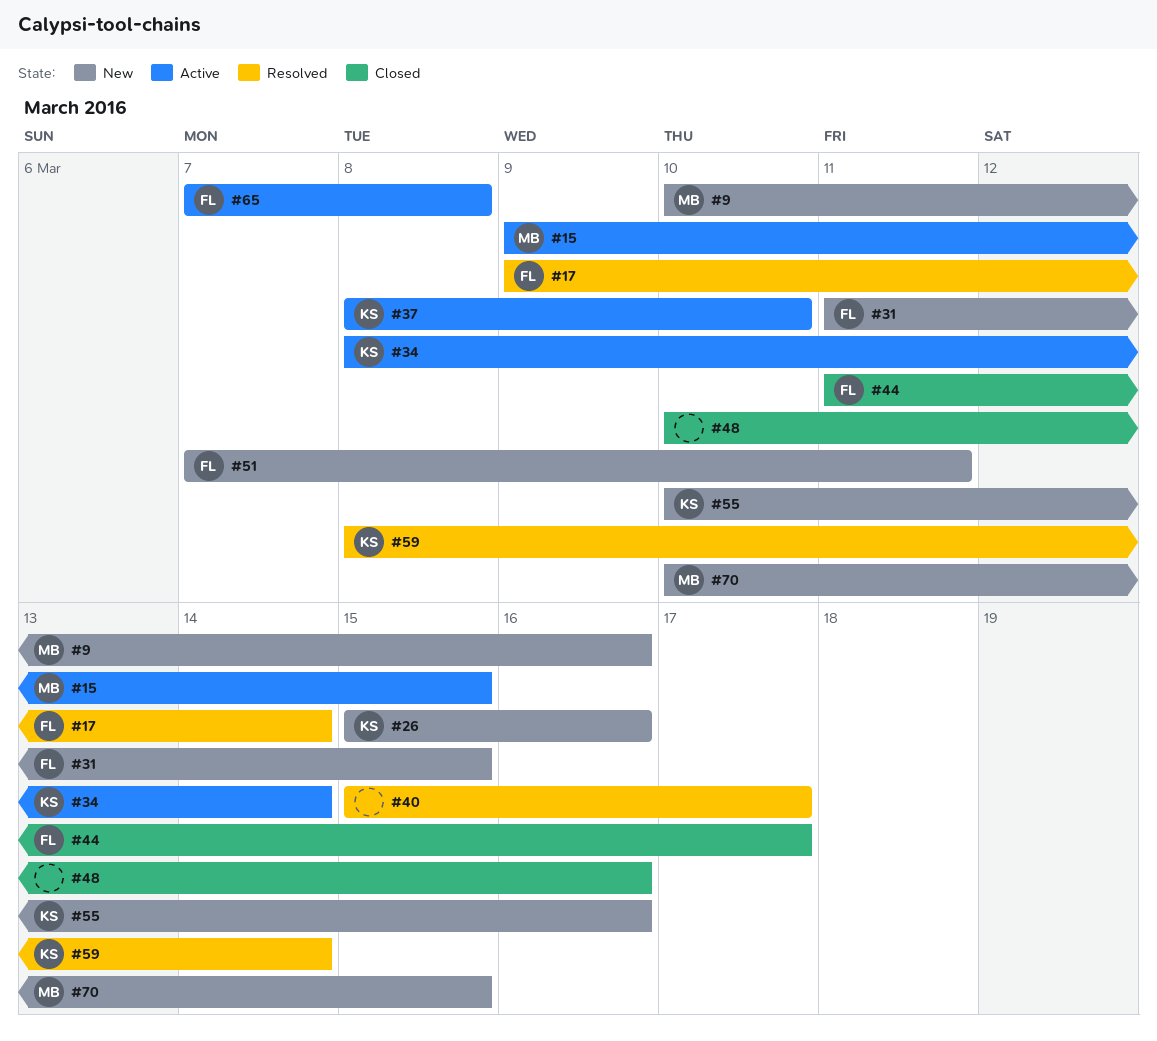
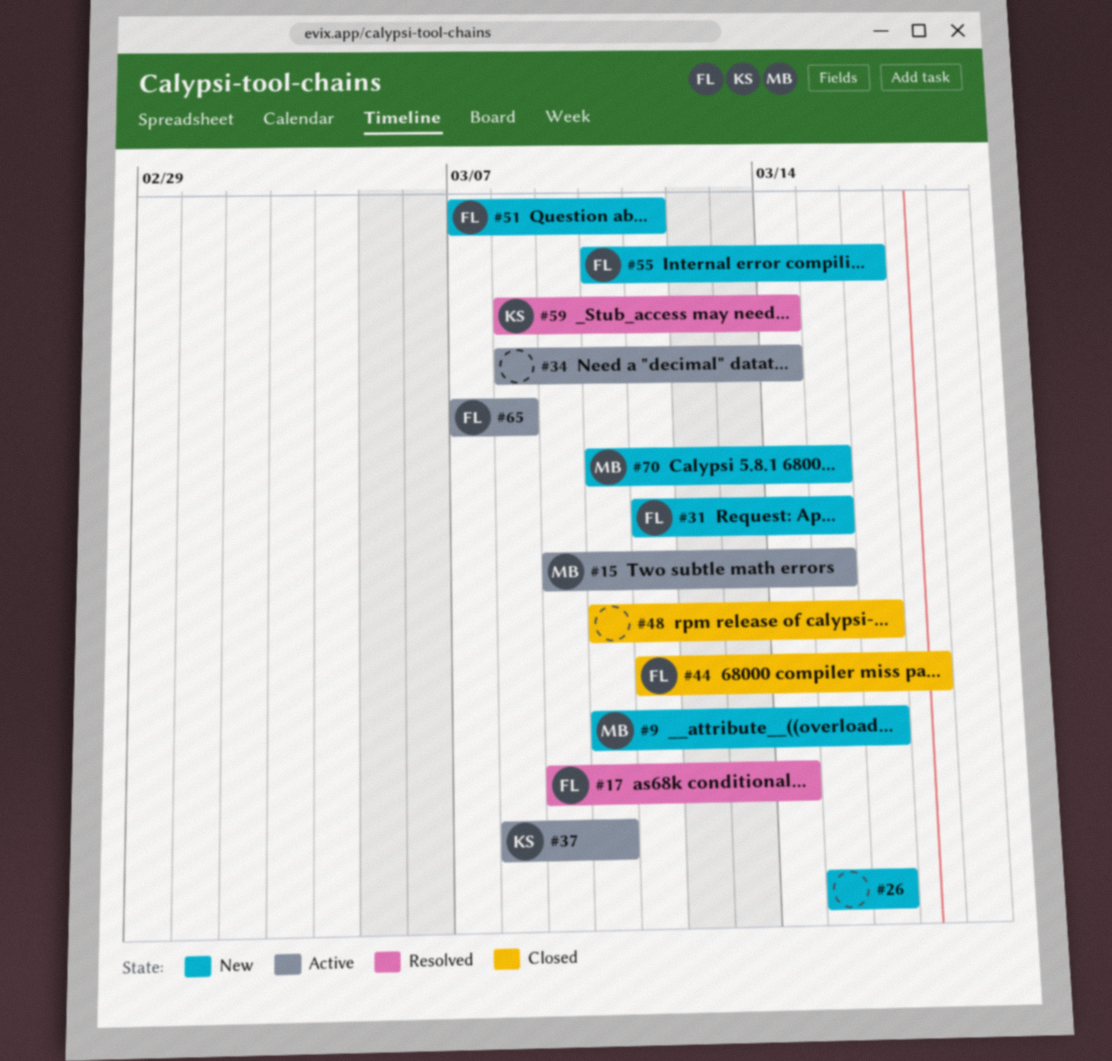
#26, owner: KS -> none
#34, owner: KS -> none
#40: present -> none
#55, owner: KS -> FL

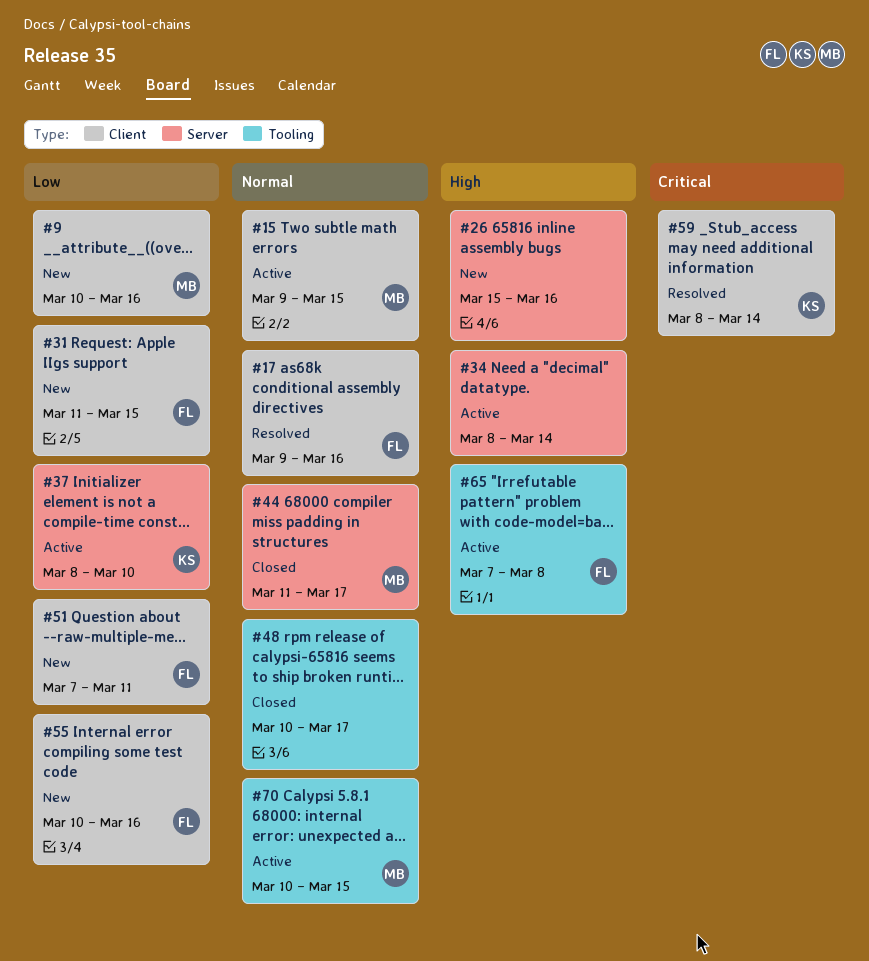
#17, due: Mar 14 -> Mar 16
#44, owner: FL -> MB
#48, due: Mar 16 -> Mar 17
#70, status: New -> Active

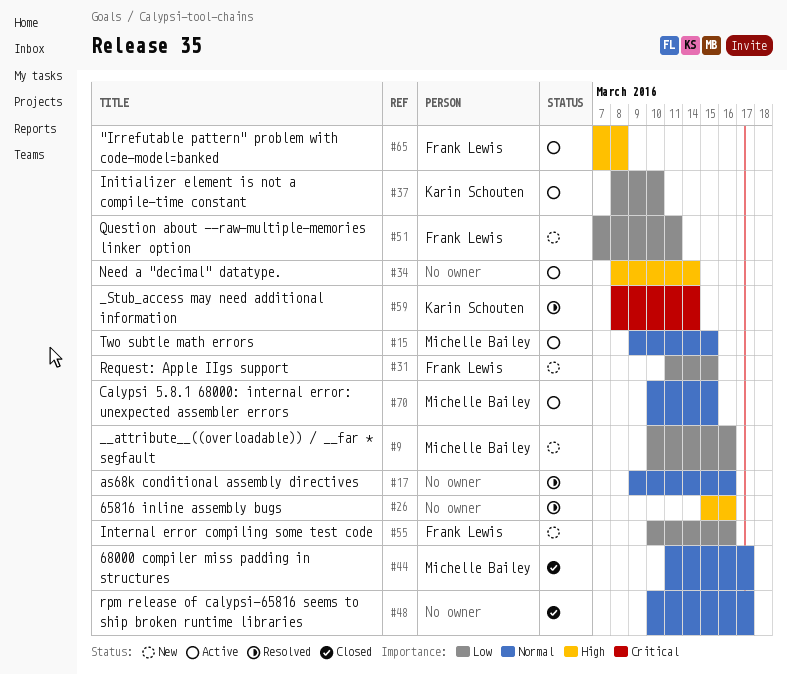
#17, owner: Frank Lewis -> none
#26, status: New -> Resolved

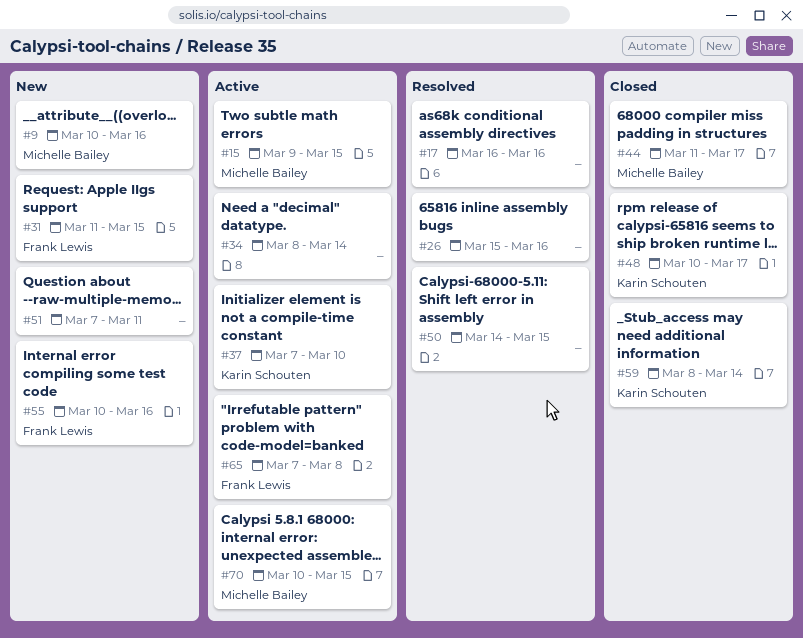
#17, start: Mar 9 -> Mar 16
#37, start: Mar 8 -> Mar 7
#48, owner: none -> Karin Schouten
#50: none -> present
#51, owner: Frank Lewis -> none
#59, status: Resolved -> Closed

